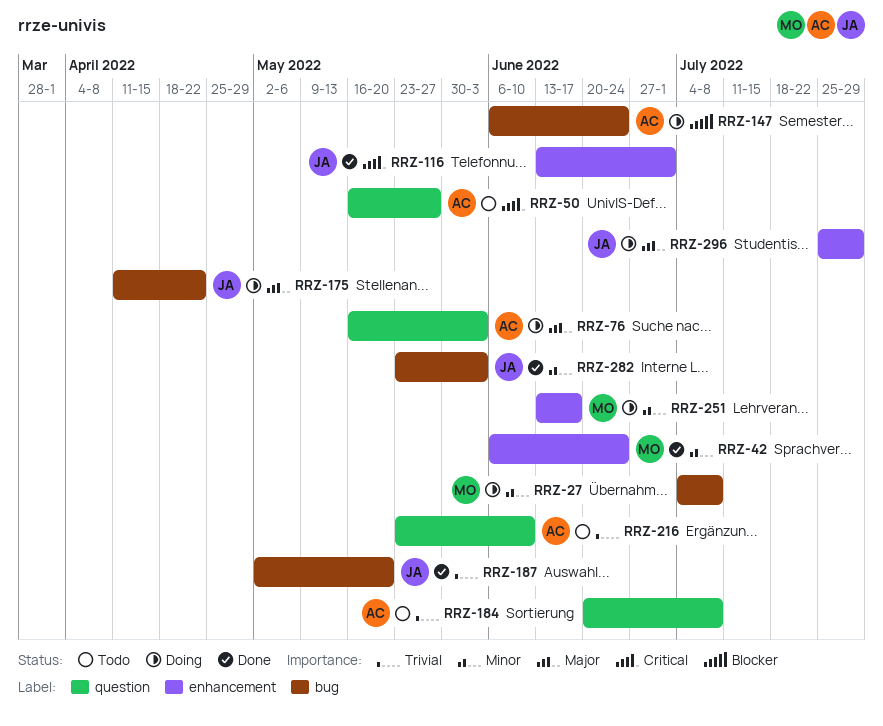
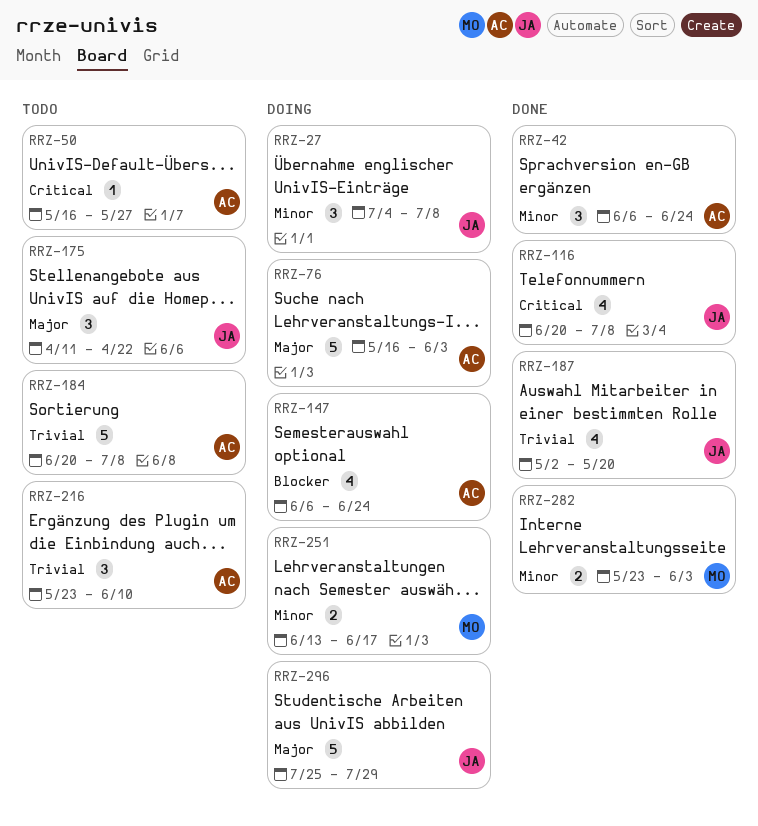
RRZ-27, owner: MO -> JA
RRZ-42, owner: MO -> AC
RRZ-116, start: Jun 13 -> Jun 20
RRZ-116, due: Jul 1 -> Jul 8
RRZ-175, status: Doing -> Todo
RRZ-282, owner: JA -> MO

